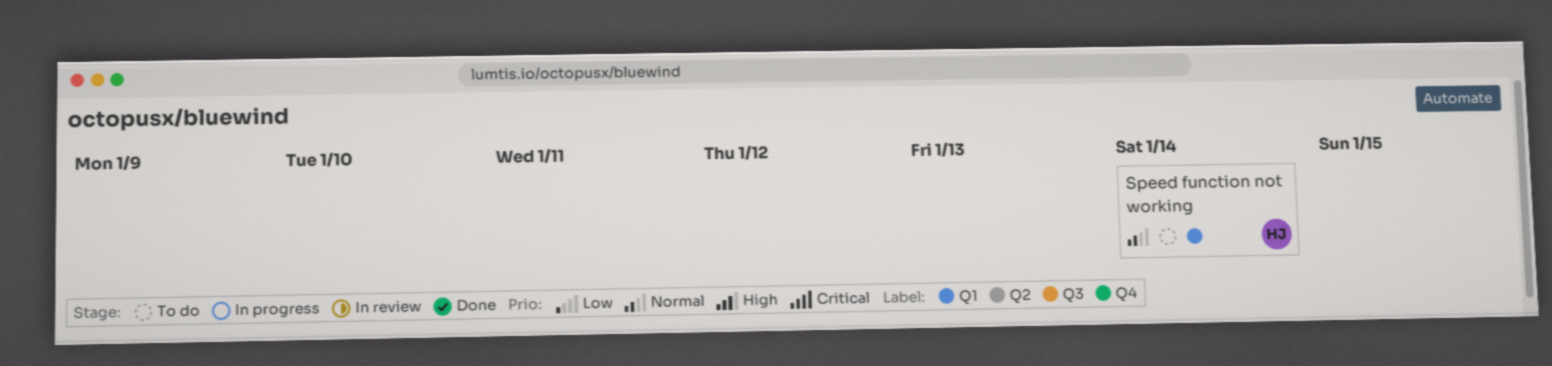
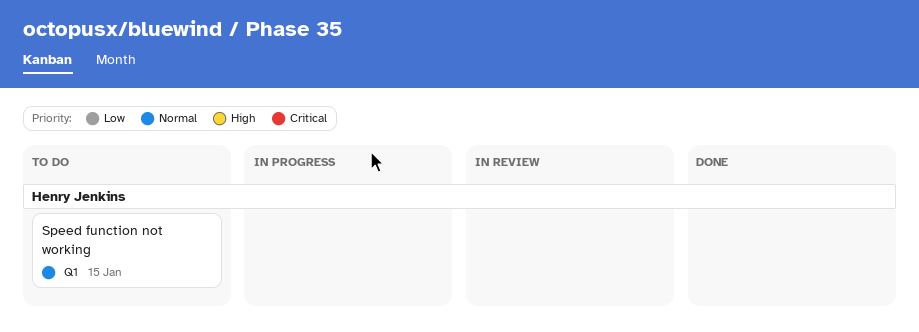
Speed function not working, due: Jan 14 -> Jan 15

